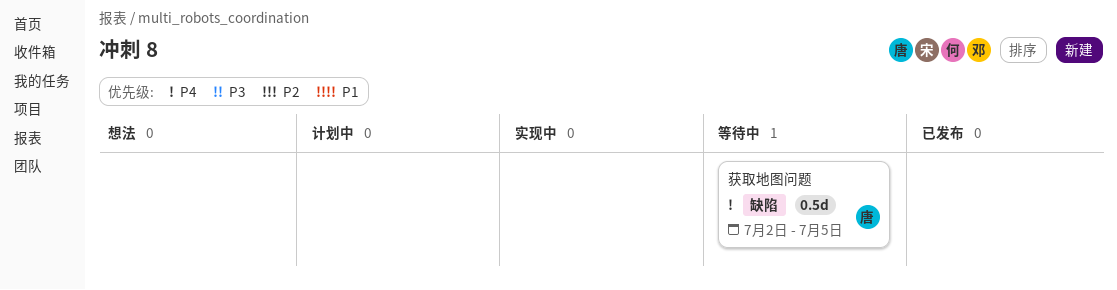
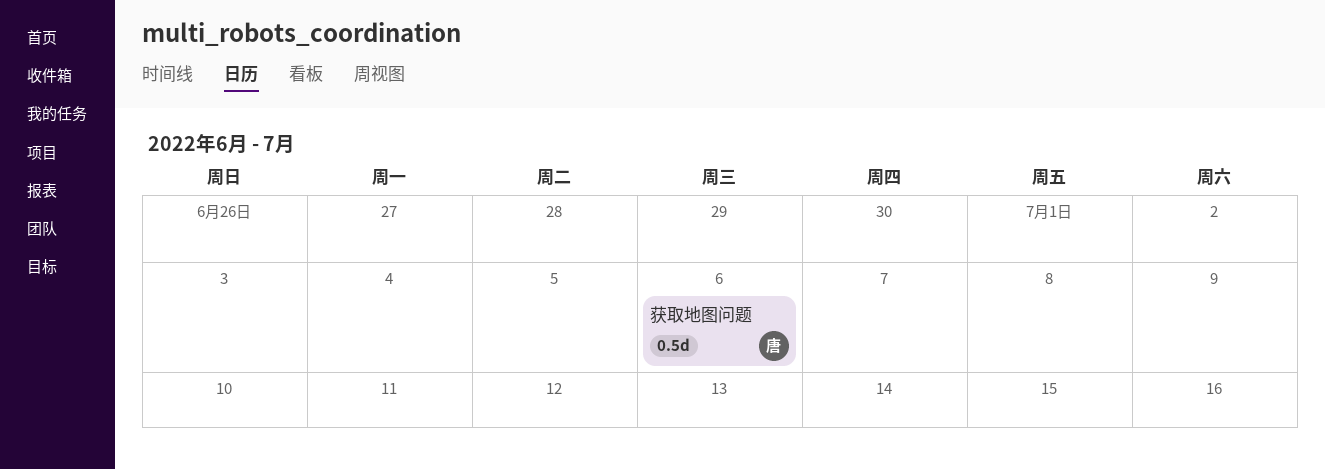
获取地图问题, due: Jul 5 -> Jul 6

